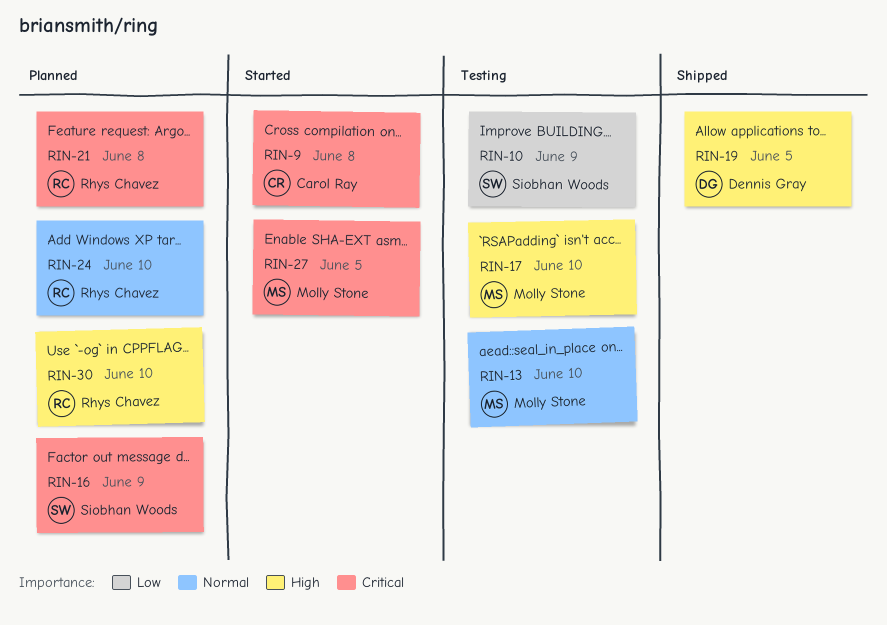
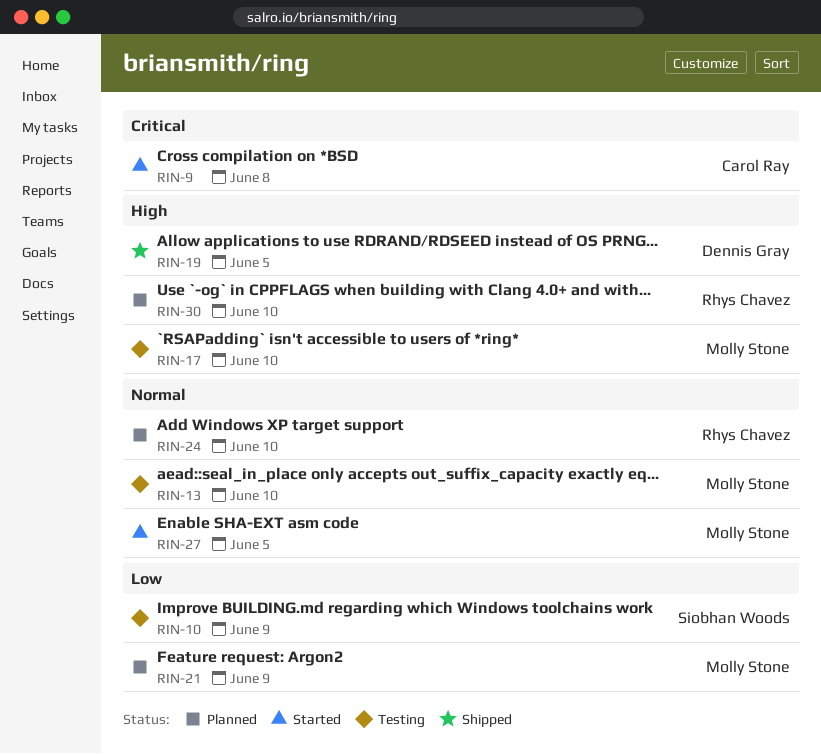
RIN-16: present -> none
RIN-21, owner: Rhys Chavez -> Molly Stone
RIN-21, priority: Critical -> Low
RIN-21, due: Jun 8 -> Jun 9
RIN-27, priority: Critical -> Normal

